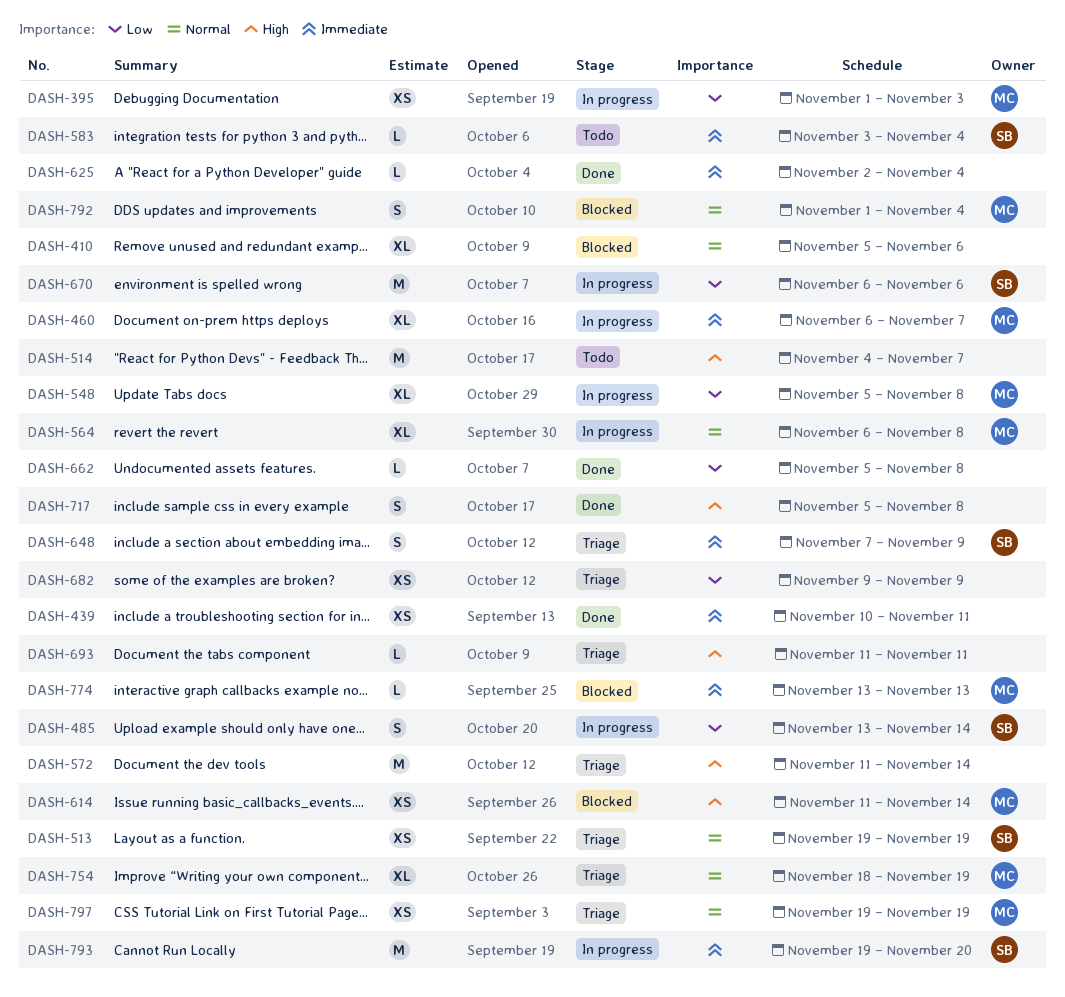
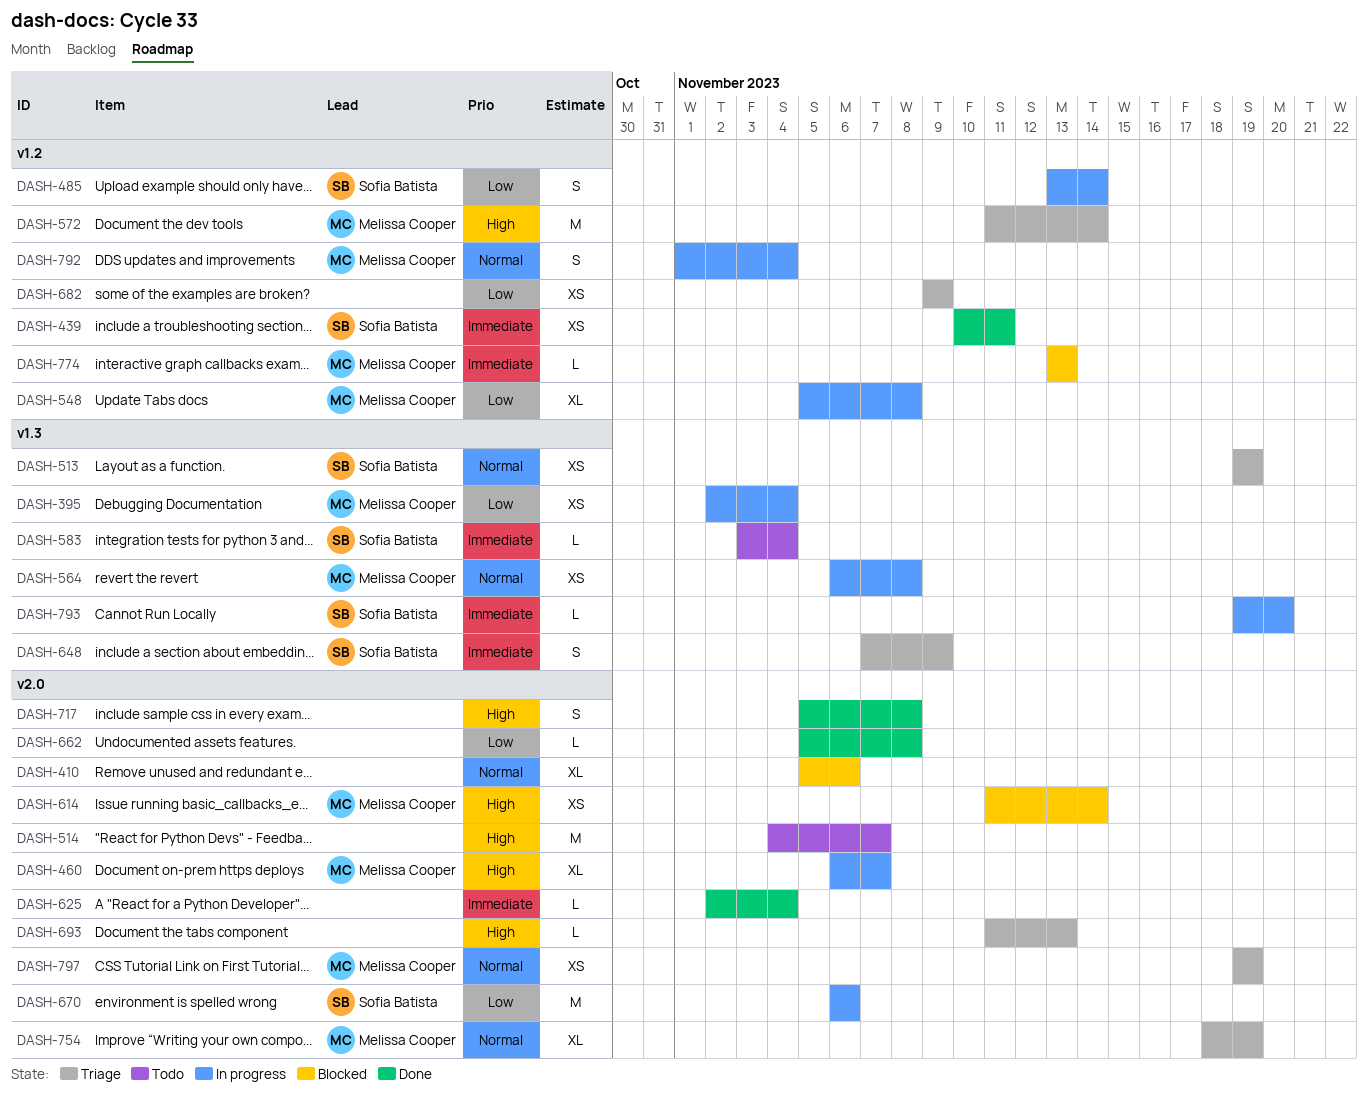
DASH-395, start: Nov 1 -> Nov 2
DASH-395, due: Nov 3 -> Nov 4
DASH-439, owner: none -> Sofia Batista
DASH-460, priority: Immediate -> High
DASH-564, estimate: XL -> XS
DASH-572, owner: none -> Melissa Cooper
DASH-693, due: Nov 11 -> Nov 13
DASH-792, status: Blocked -> In progress
DASH-793, estimate: M -> L

